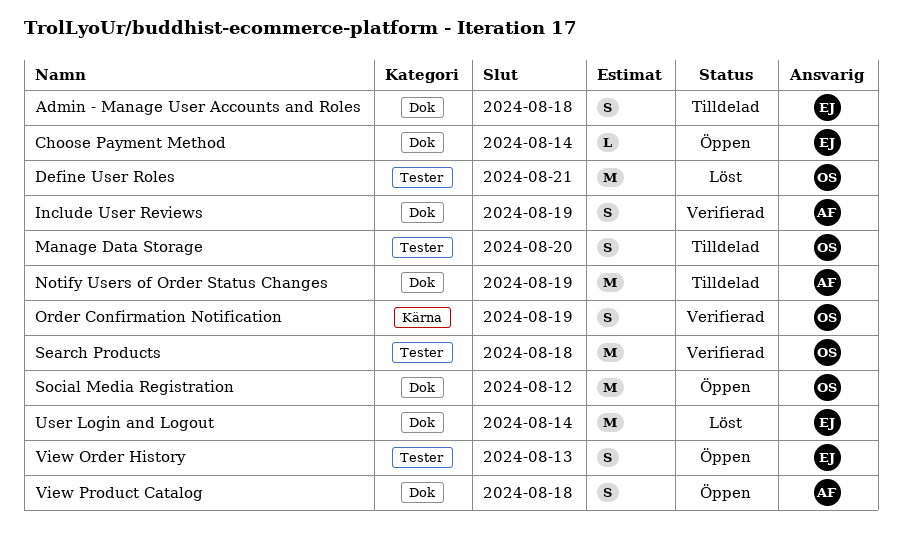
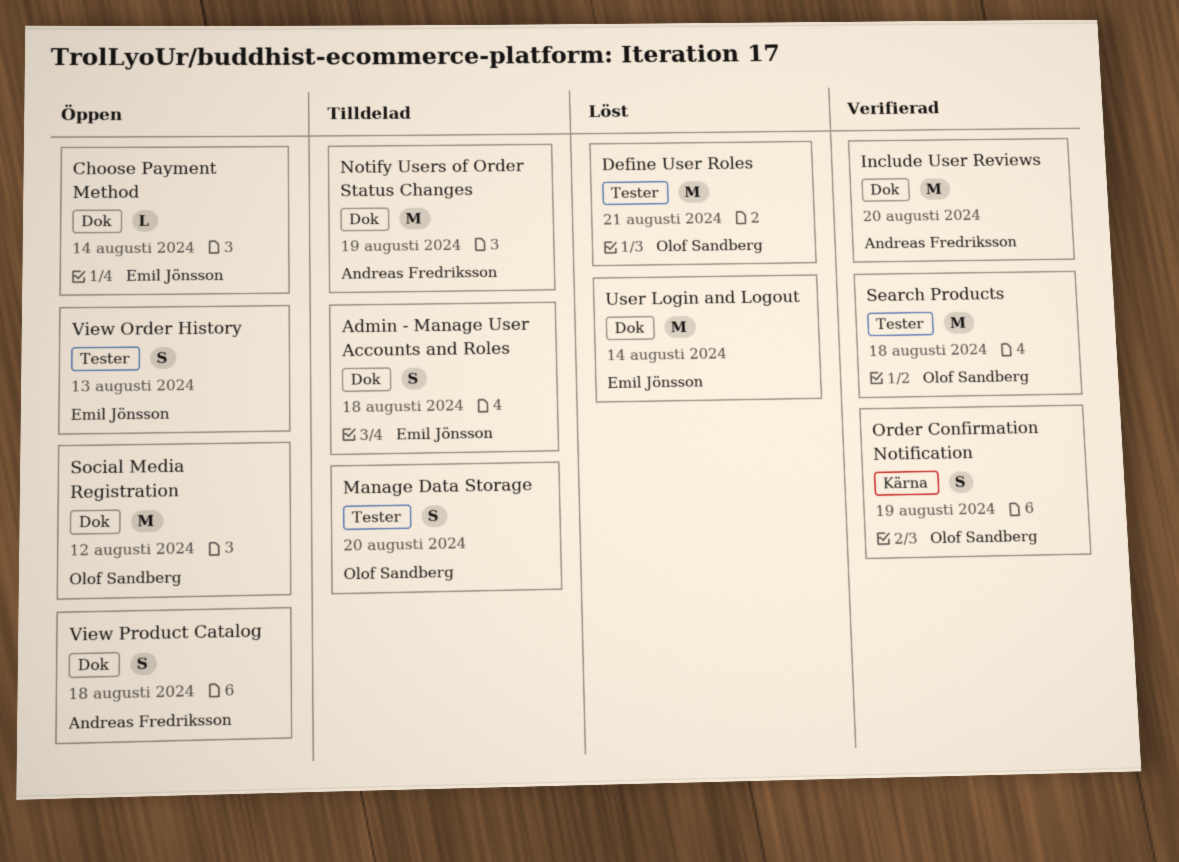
Include User Reviews, estimate: S -> M
Include User Reviews, due: Aug 19 -> Aug 20

